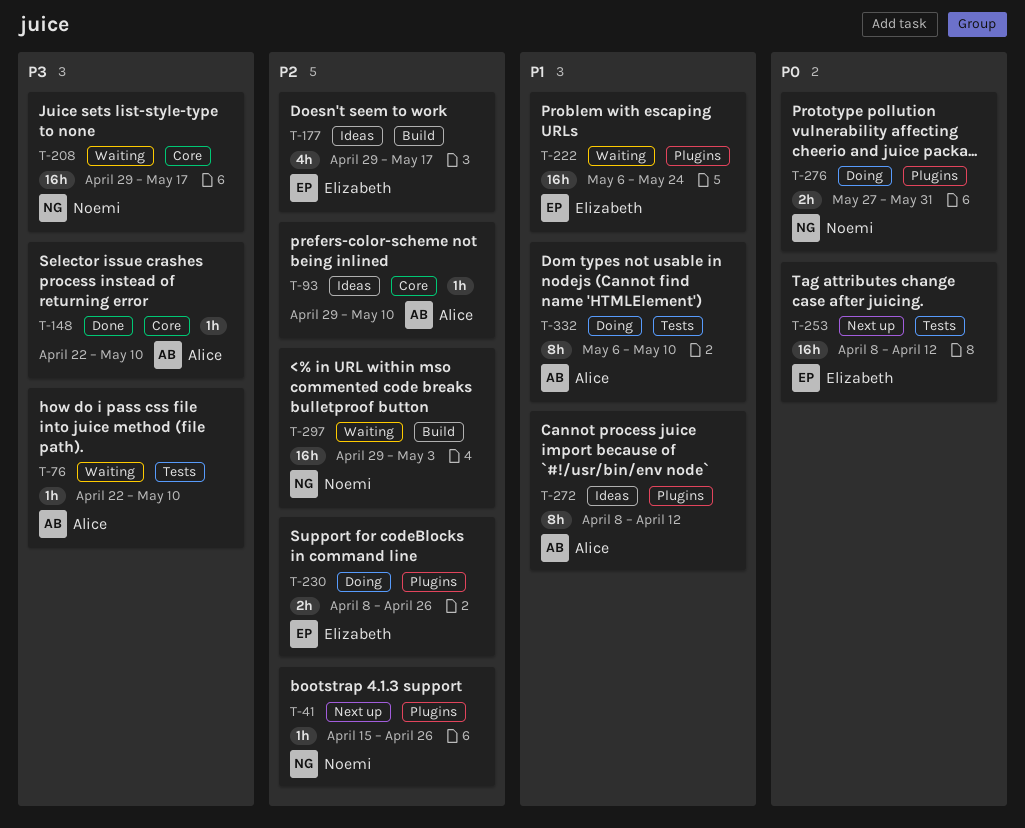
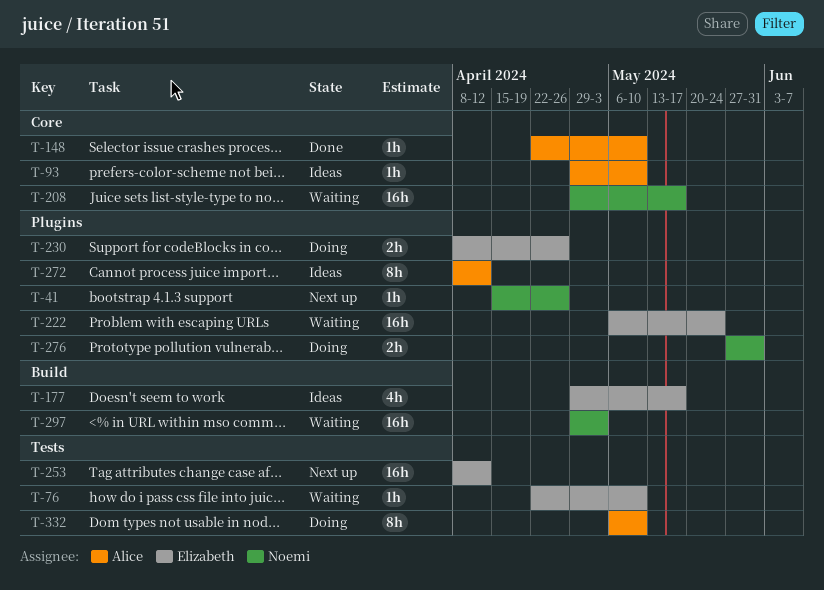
T-76, owner: Alice -> Elizabeth

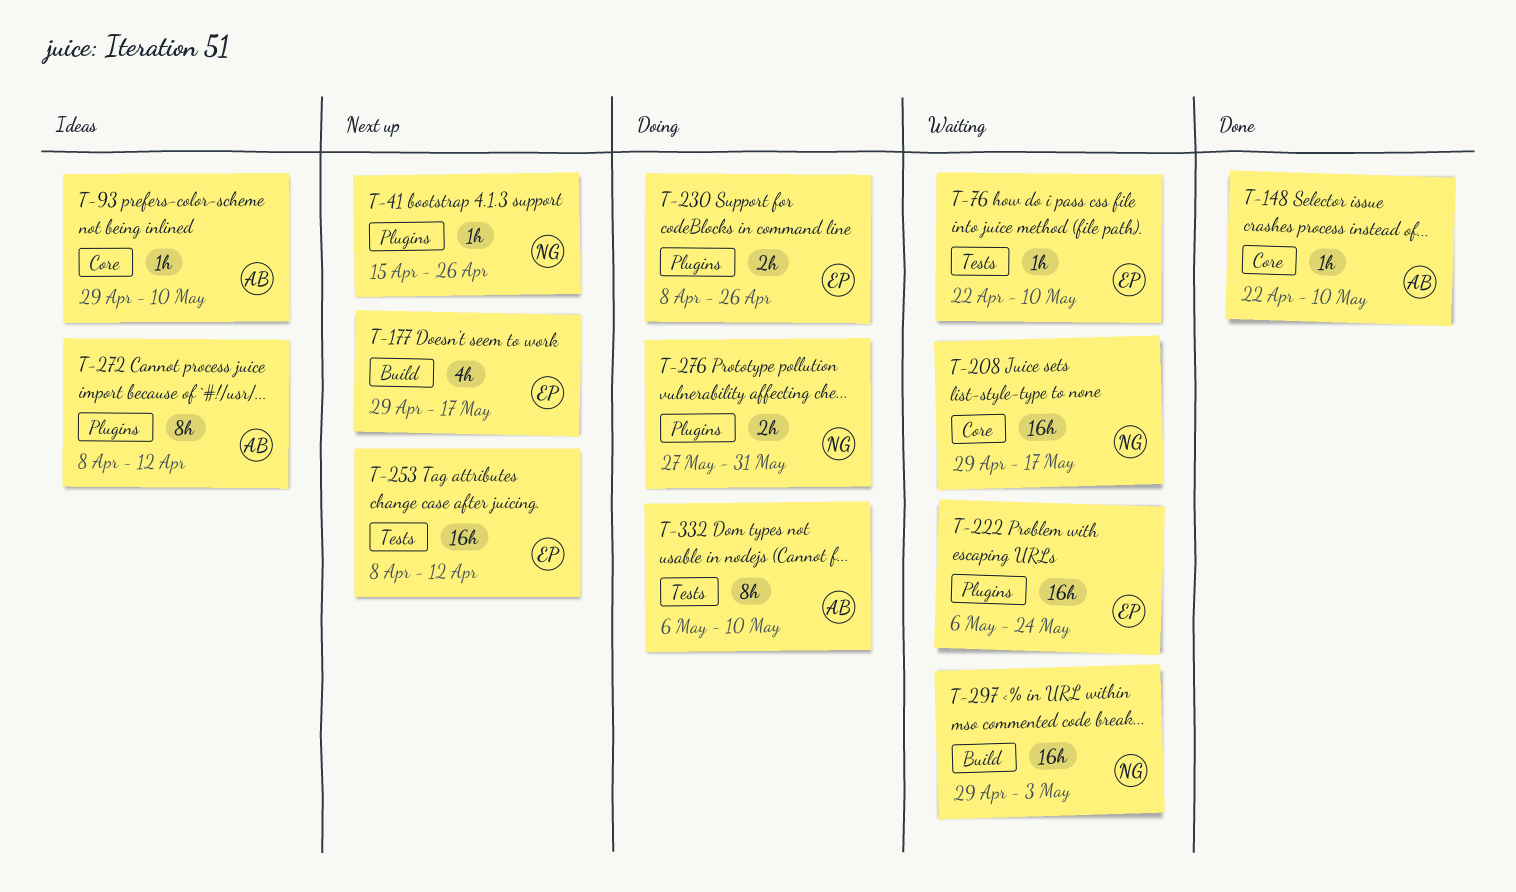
T-177, status: Ideas -> Next up

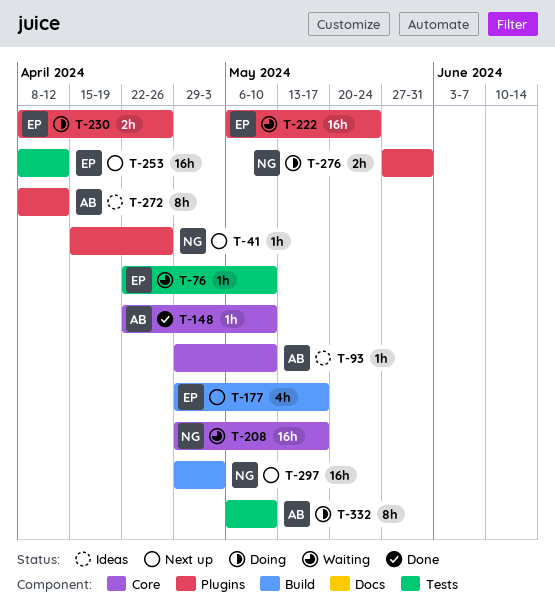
T-297, status: Waiting -> Next up

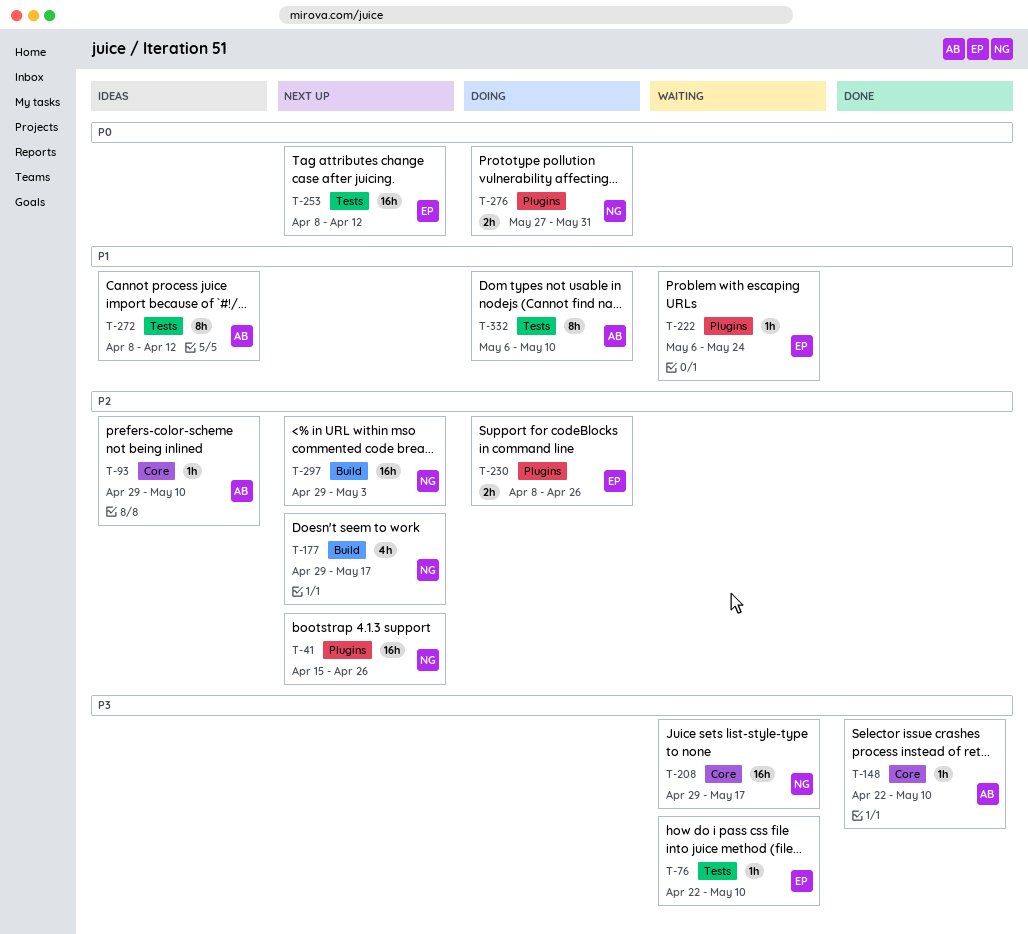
T-41, estimate: 1h -> 16h
T-177, owner: EP -> NG
T-222, estimate: 16h -> 1h
T-272, label: Plugins -> Tests

